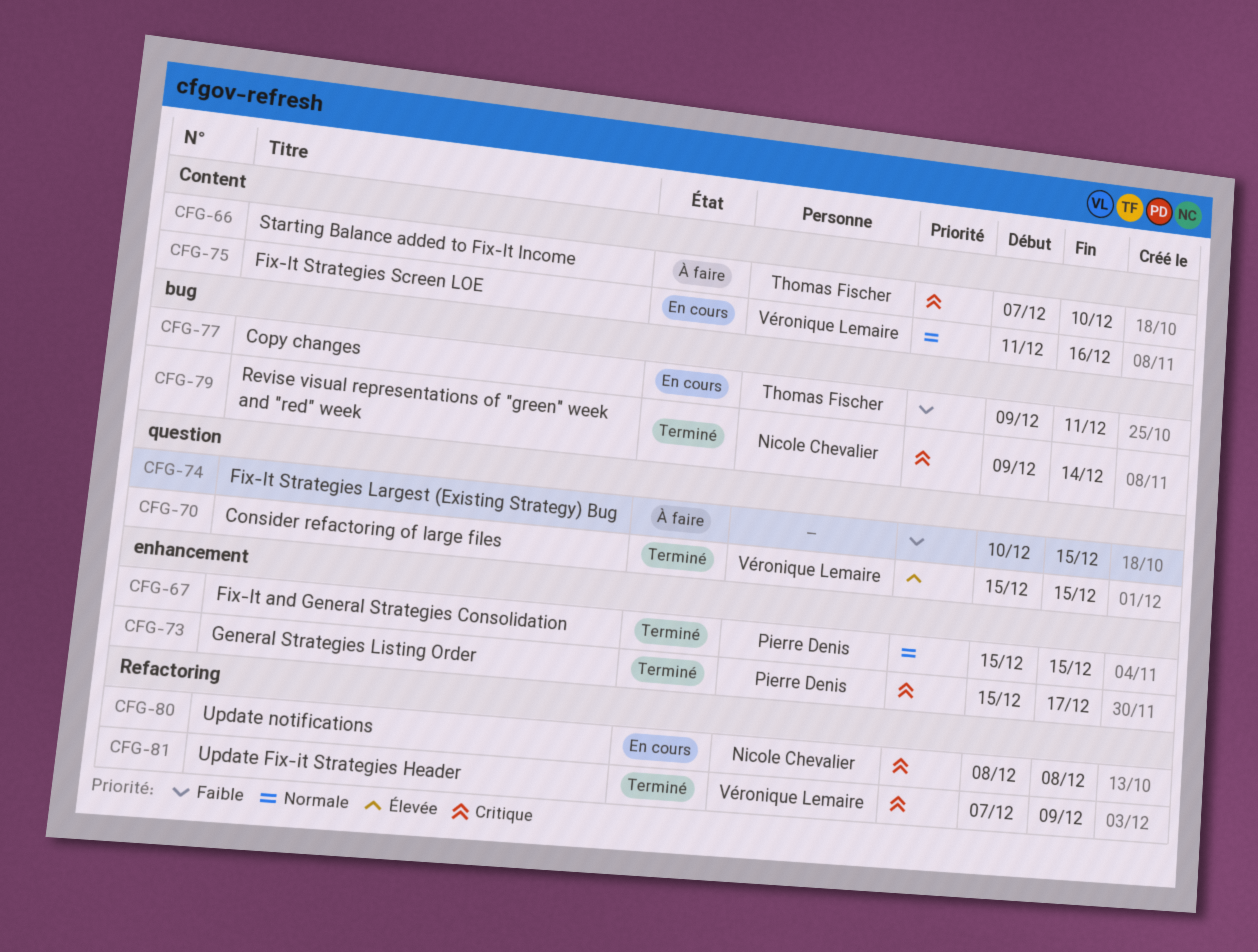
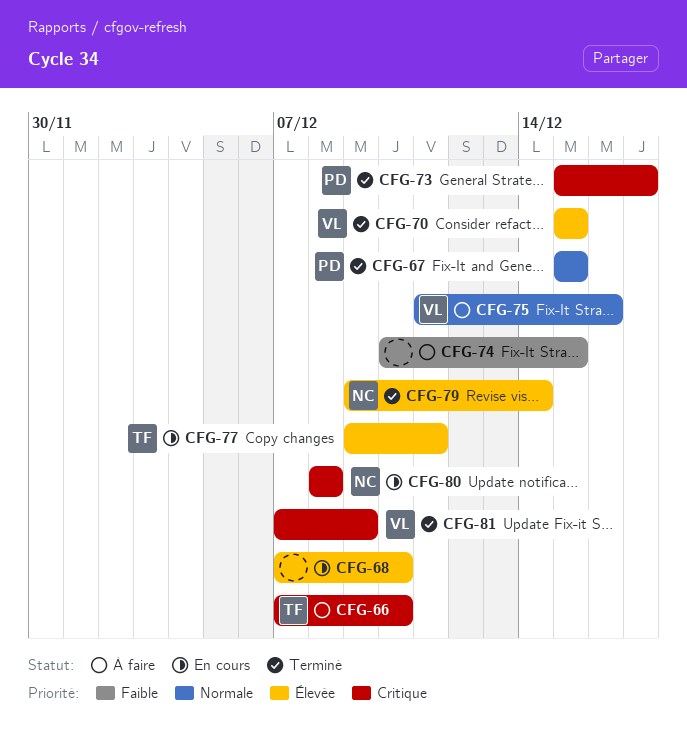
CFG-68: none -> present
CFG-75, status: En cours -> À faire
CFG-77, priority: Faible -> Élevée
CFG-79, priority: Critique -> Élevée

